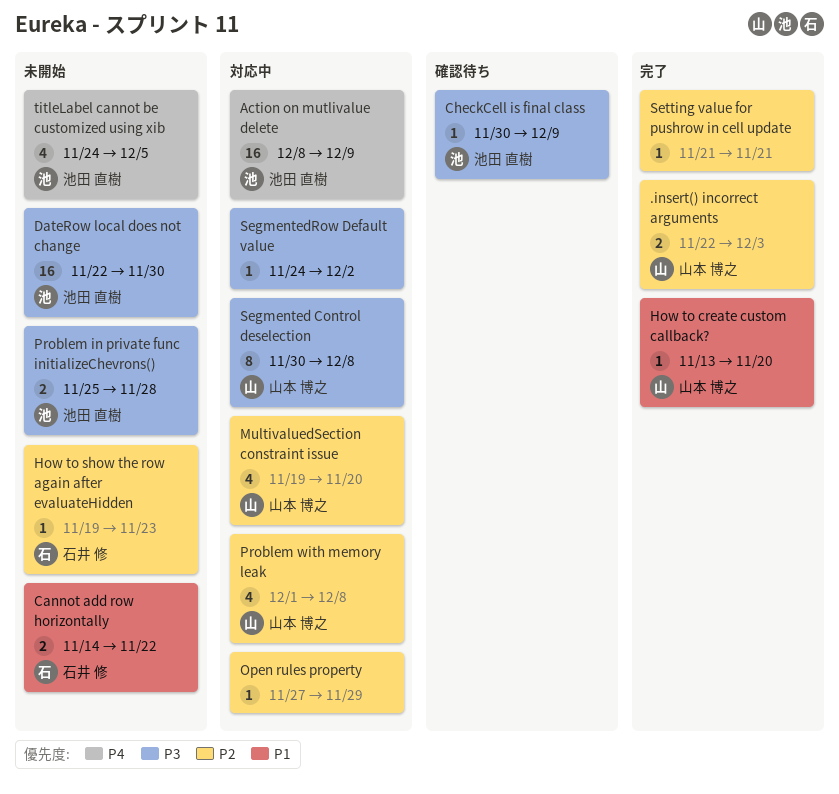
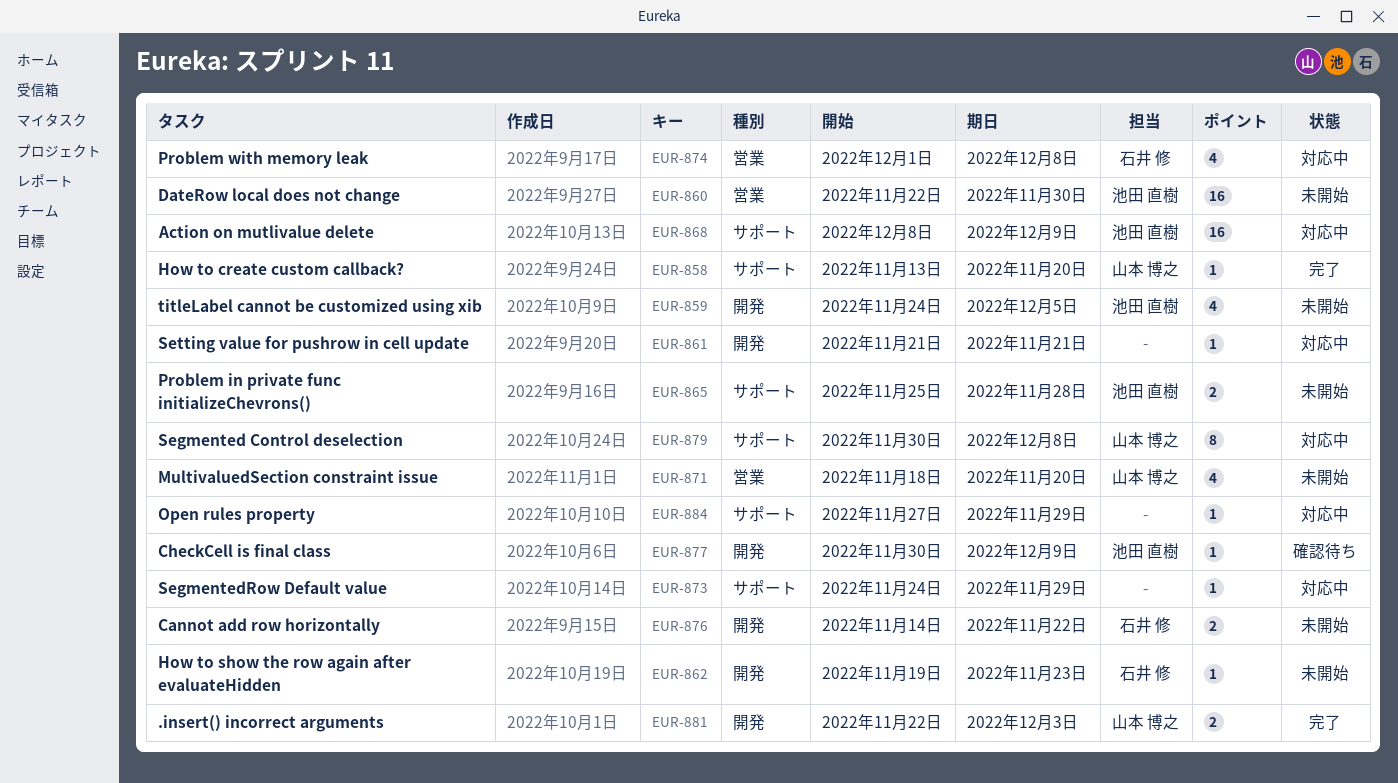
MultivaluedSection constraint issue, status: 対応中 -> 未開始
MultivaluedSection constraint issue, start: Nov 19 -> Nov 18
Problem with memory leak, owner: 山本 博之 -> 石井 修
SegmentedRow Default value, due: Dec 2 -> Nov 29
Setting value for pushrow in cell update, status: 完了 -> 対応中

